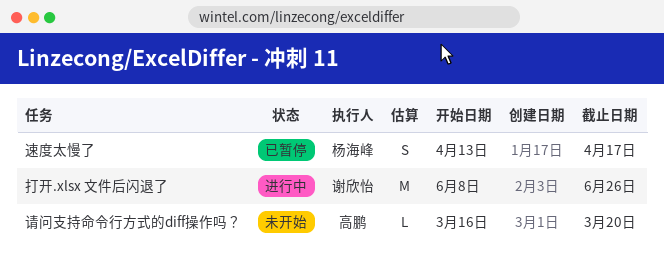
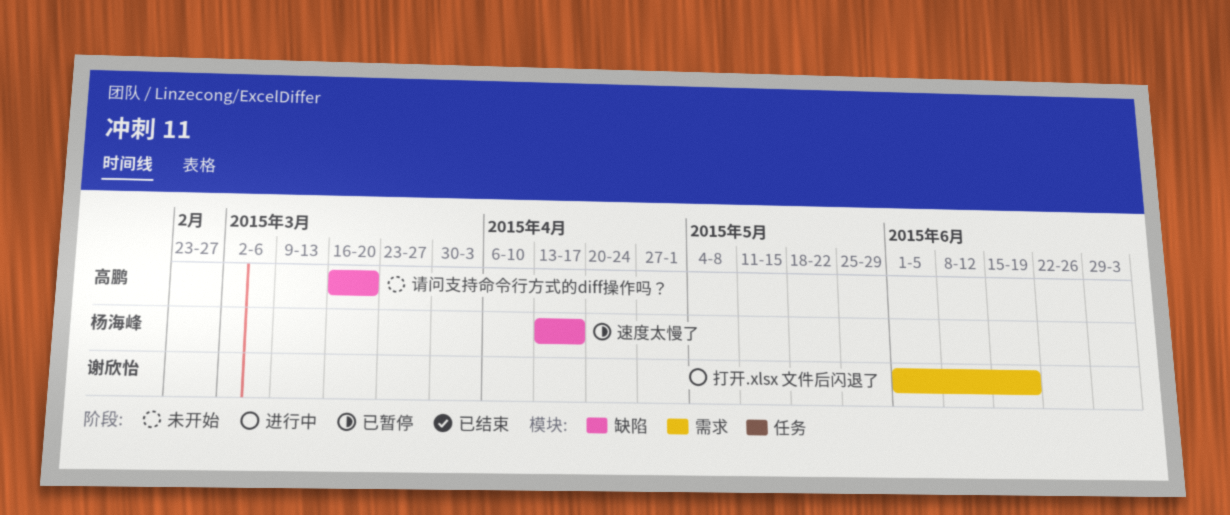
打开.xlsx 文件后闪退了, start: Jun 8 -> Jun 1
打开.xlsx 文件后闪退了, due: Jun 26 -> Jun 19

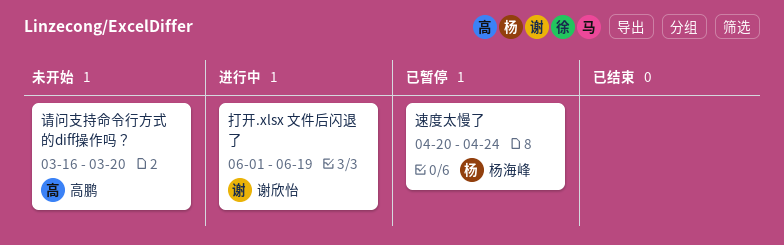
速度太慢了, start: Apr 13 -> Apr 20
速度太慢了, due: Apr 17 -> Apr 24

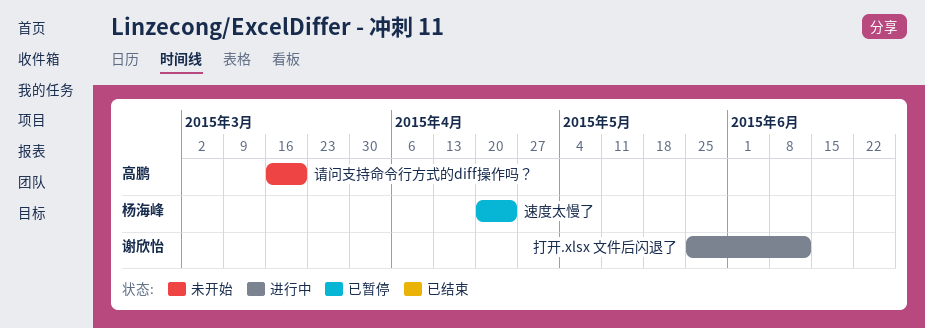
打开.xlsx 文件后闪退了, start: Jun 1 -> May 25
打开.xlsx 文件后闪退了, due: Jun 19 -> Jun 12

